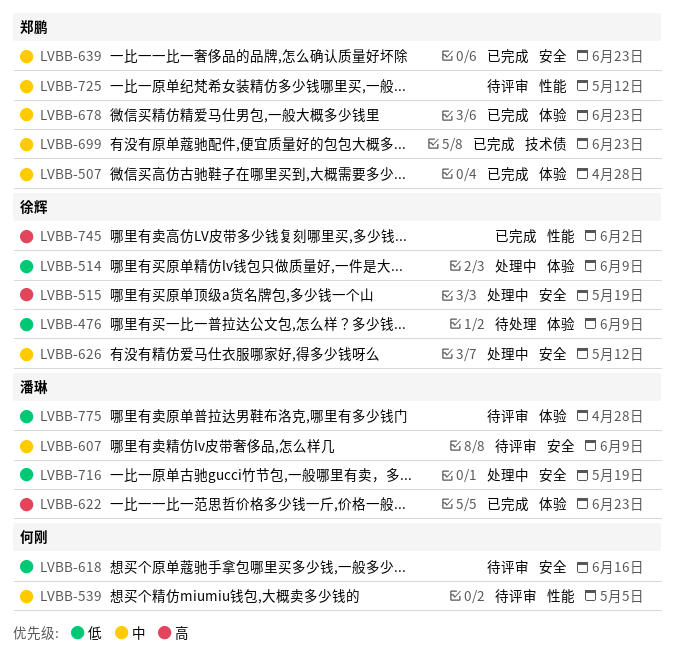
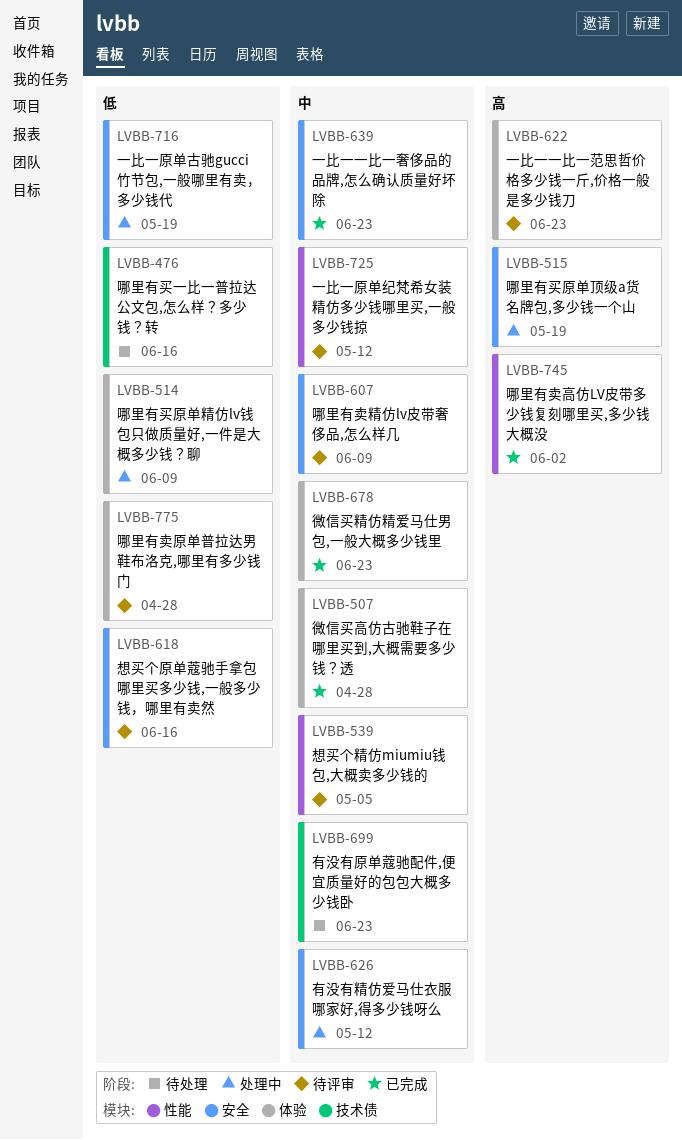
LVBB-476, label: 体验 -> 技术债
LVBB-476, due: Jun 9 -> Jun 16
LVBB-622, status: 已完成 -> 待评审
LVBB-699, status: 已完成 -> 待处理

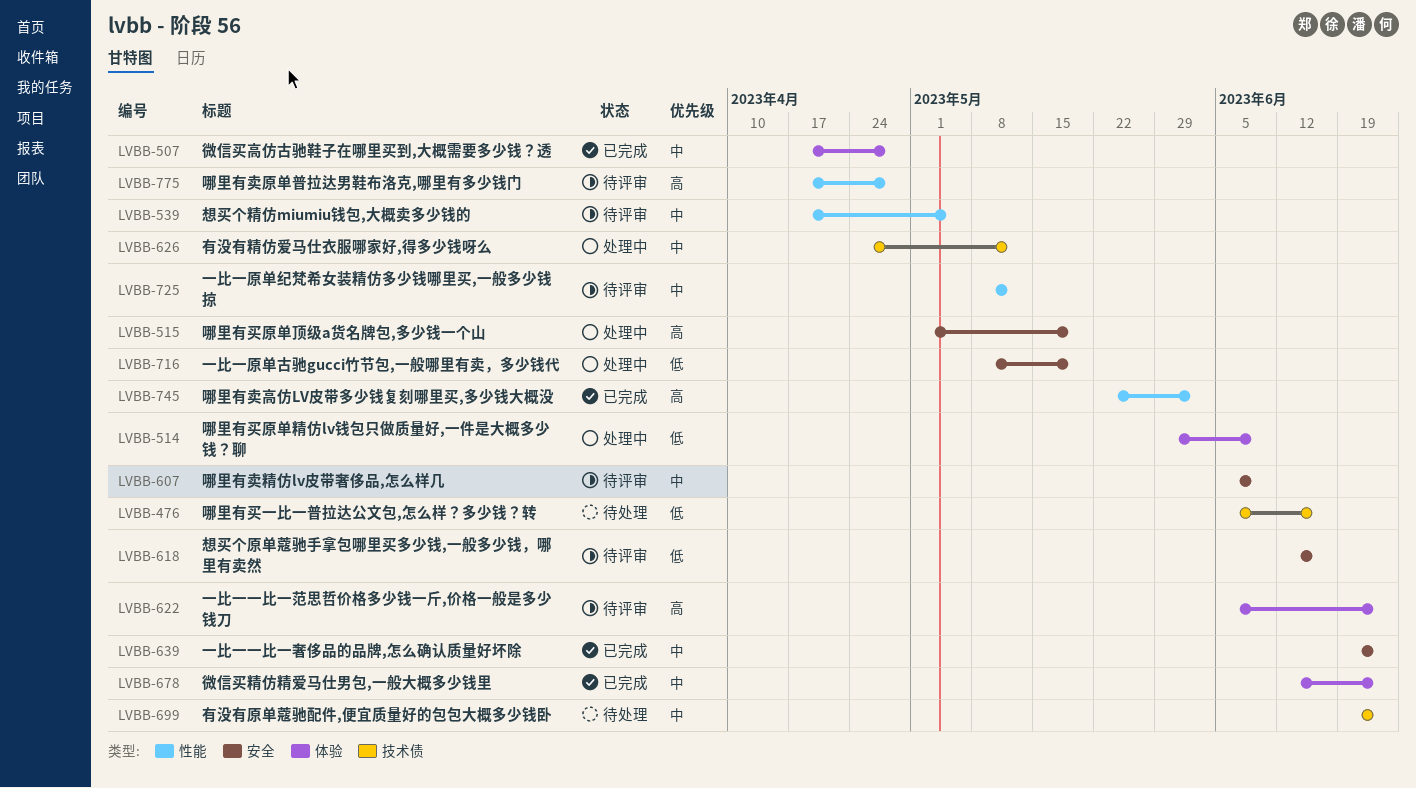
LVBB-626, label: 安全 -> 技术债
LVBB-775, priority: 低 -> 高
LVBB-775, label: 体验 -> 性能

